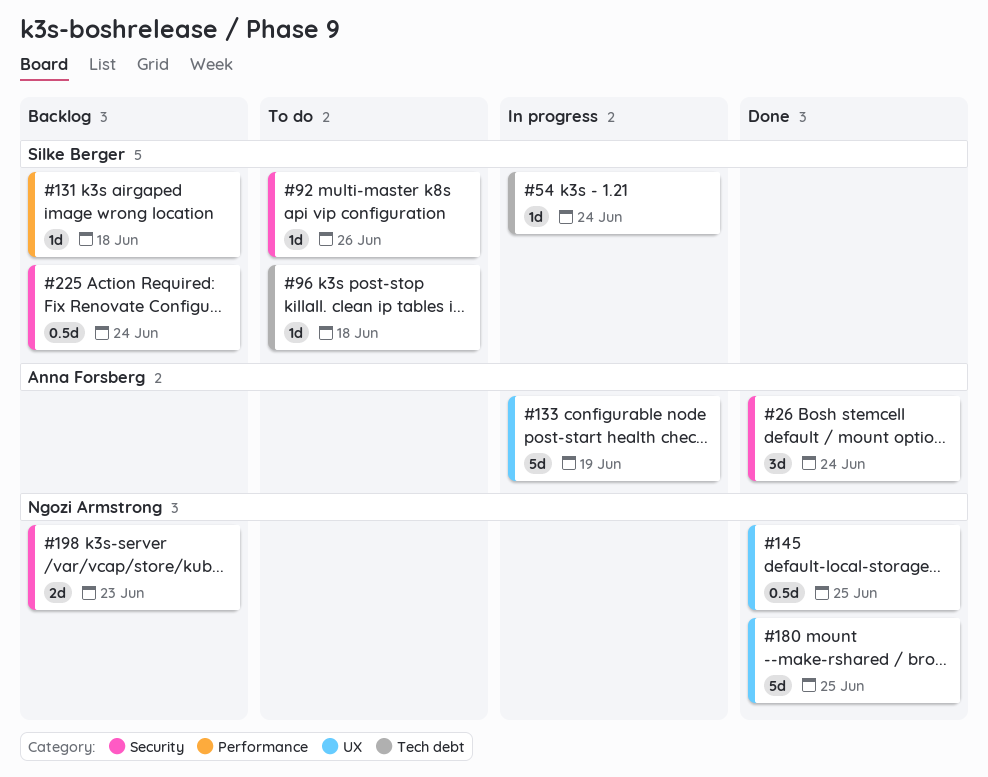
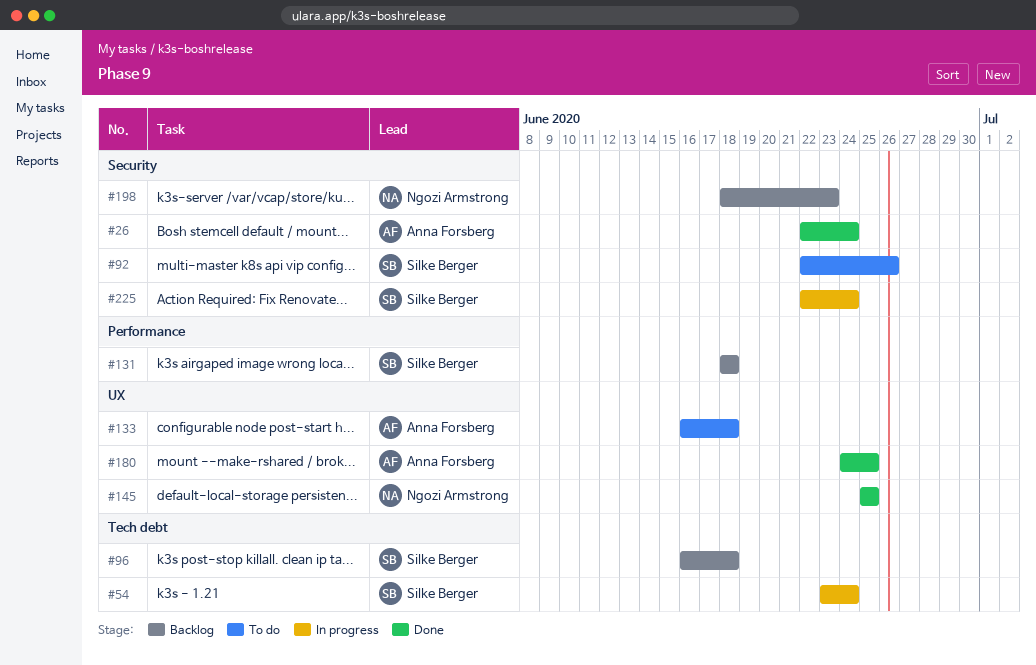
#96, status: To do -> Backlog
#133, status: In progress -> To do
#133, due: Jun 19 -> Jun 18
#180, owner: Ngozi Armstrong -> Anna Forsberg
#225, status: Backlog -> In progress

